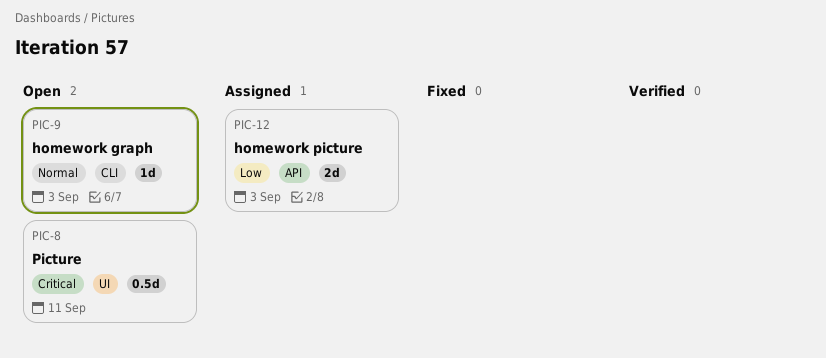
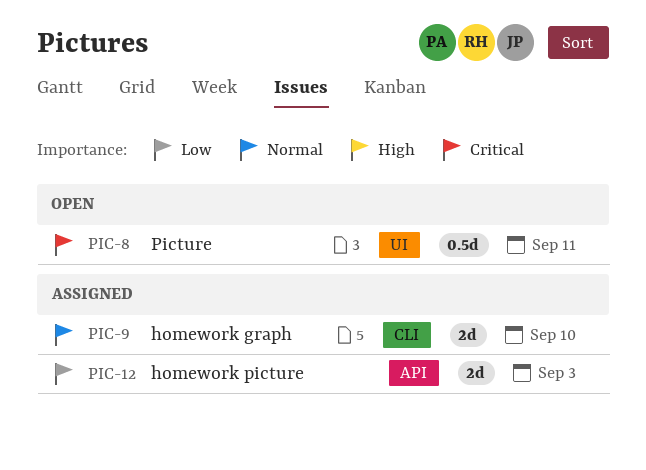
PIC-9, status: Open -> Assigned
PIC-9, estimate: 1d -> 2d
PIC-9, due: Sep 3 -> Sep 10

